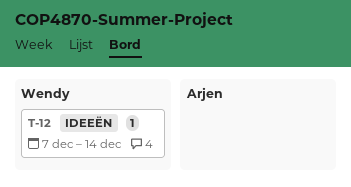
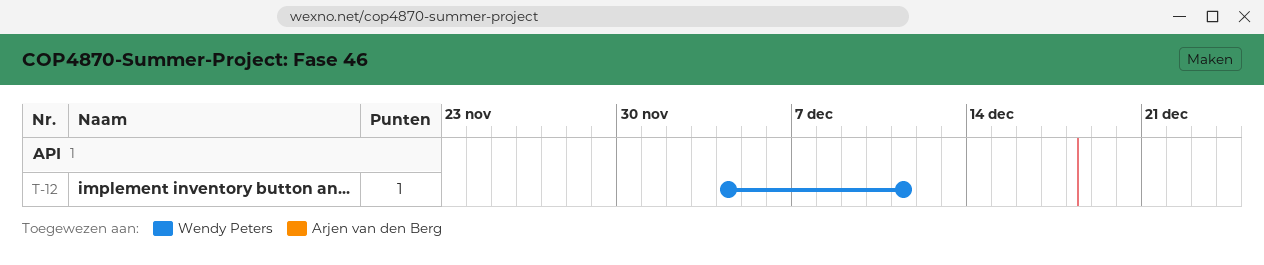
T-12, start: Dec 7 -> Dec 4
T-12, due: Dec 14 -> Dec 11

